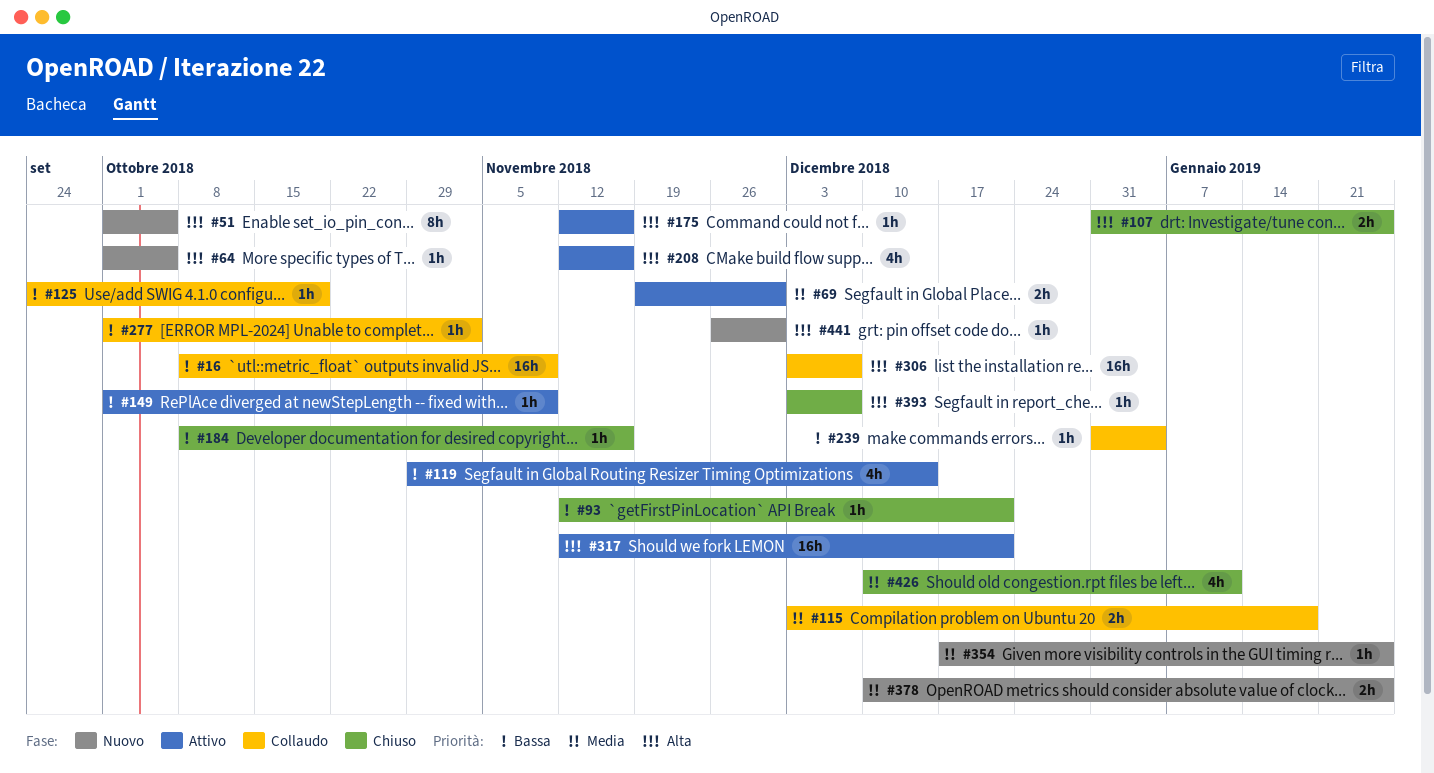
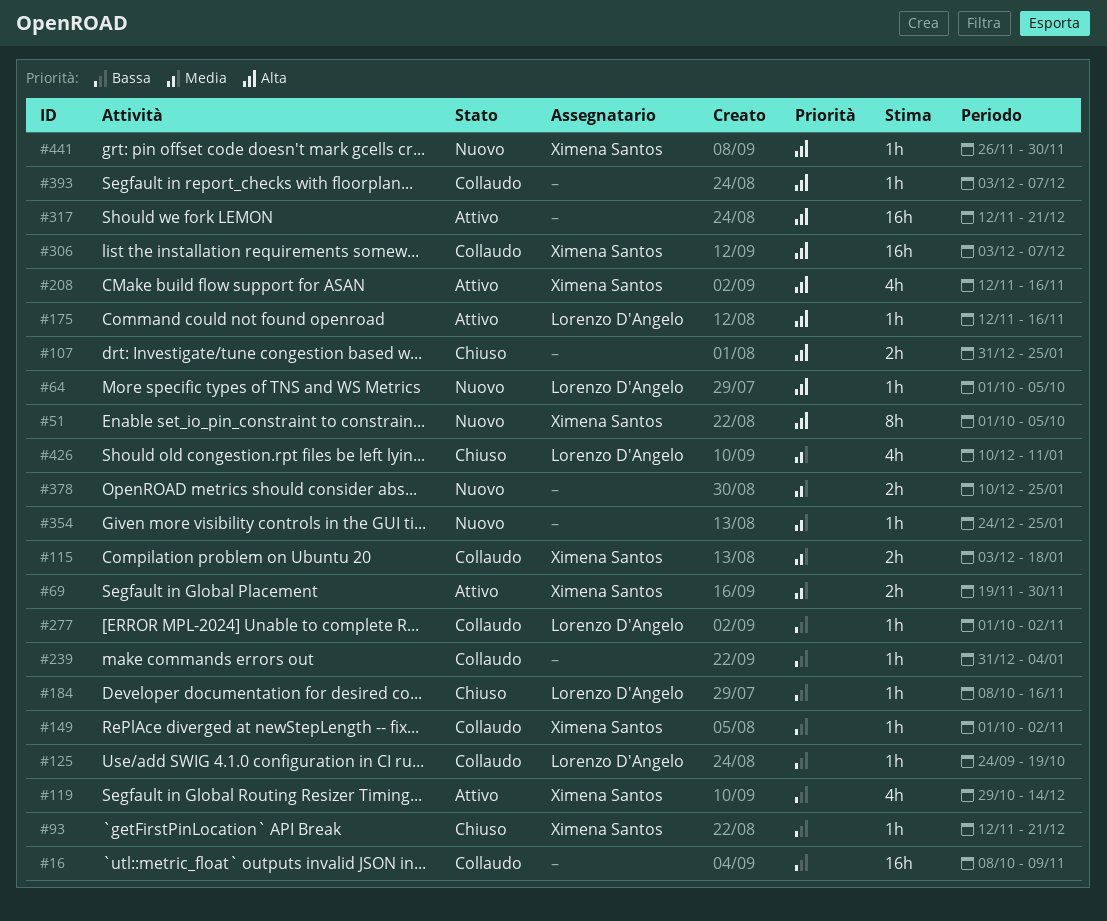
#149, status: Attivo -> Collaudo
#149, due: Nov 9 -> Nov 2
#354, start: Dec 17 -> Dec 24
#393, status: Chiuso -> Collaudo

